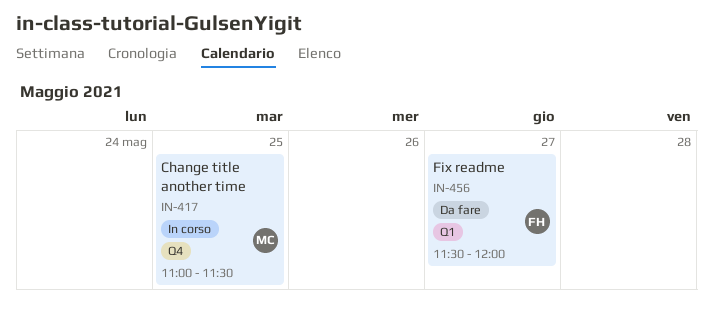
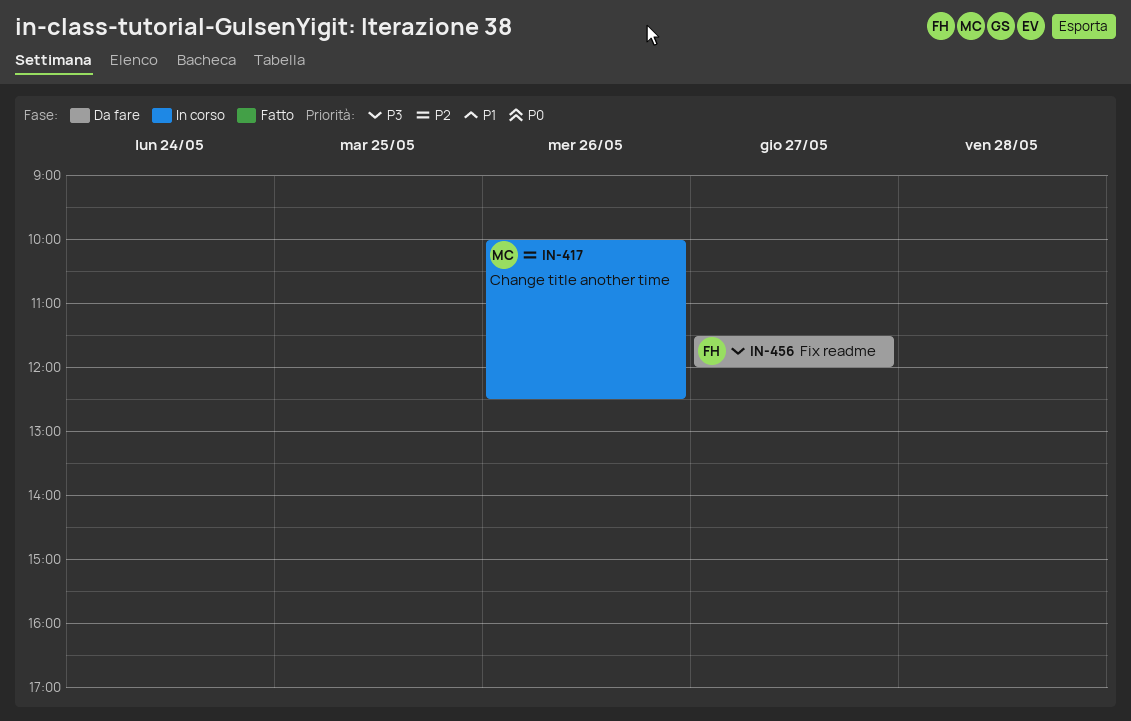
IN-417, day: May 25 -> May 26
IN-417, begins: 11:00 -> 10:00
IN-417, ends: 11:30 -> 12:30

